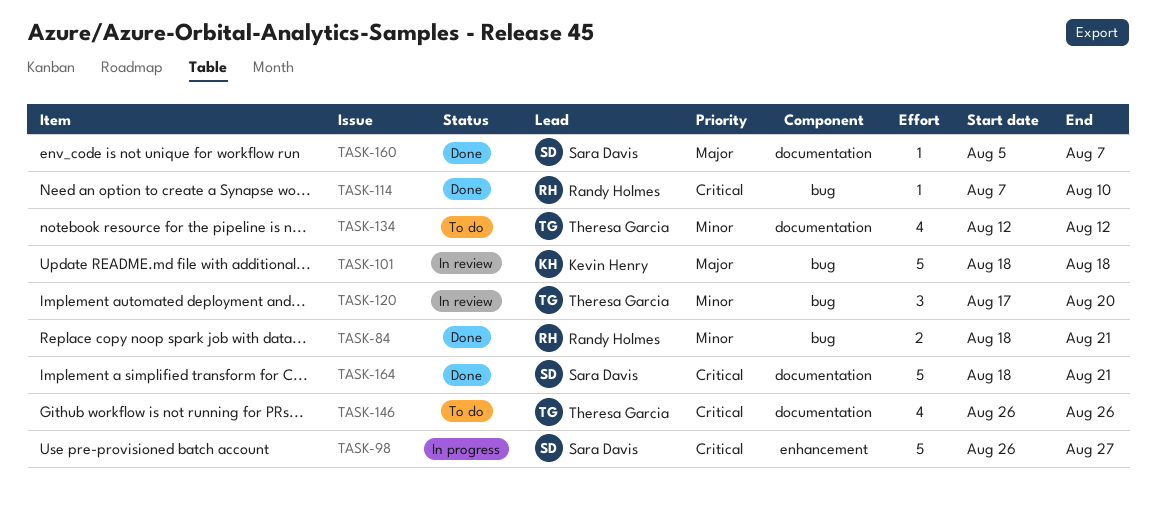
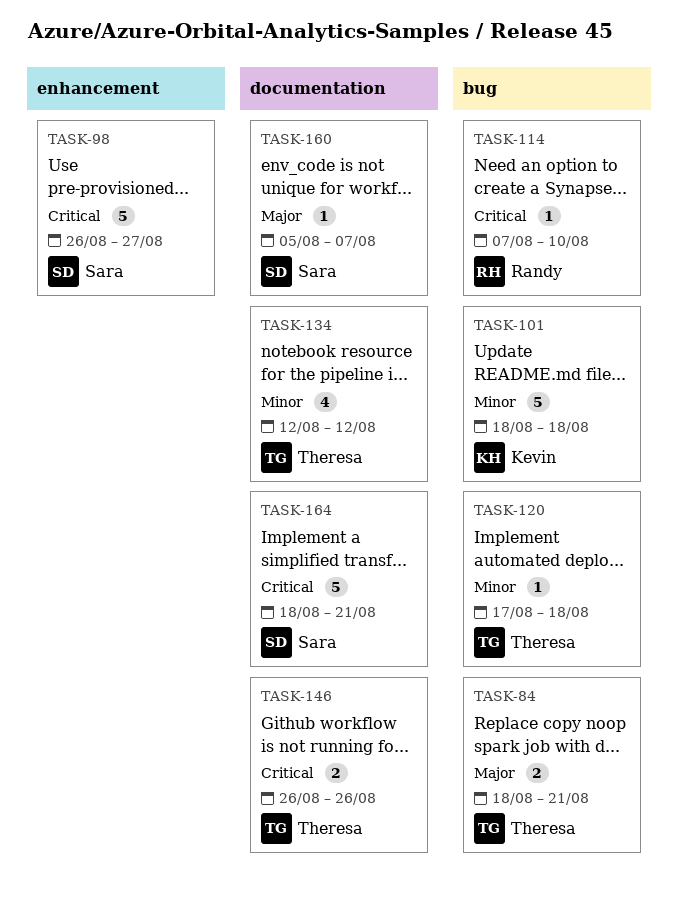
TASK-84, owner: Randy Holmes -> Theresa Garcia
TASK-84, priority: Minor -> Major
TASK-101, priority: Major -> Minor
TASK-120, estimate: 3 -> 1
TASK-120, due: Aug 20 -> Aug 18
TASK-146, estimate: 4 -> 2

